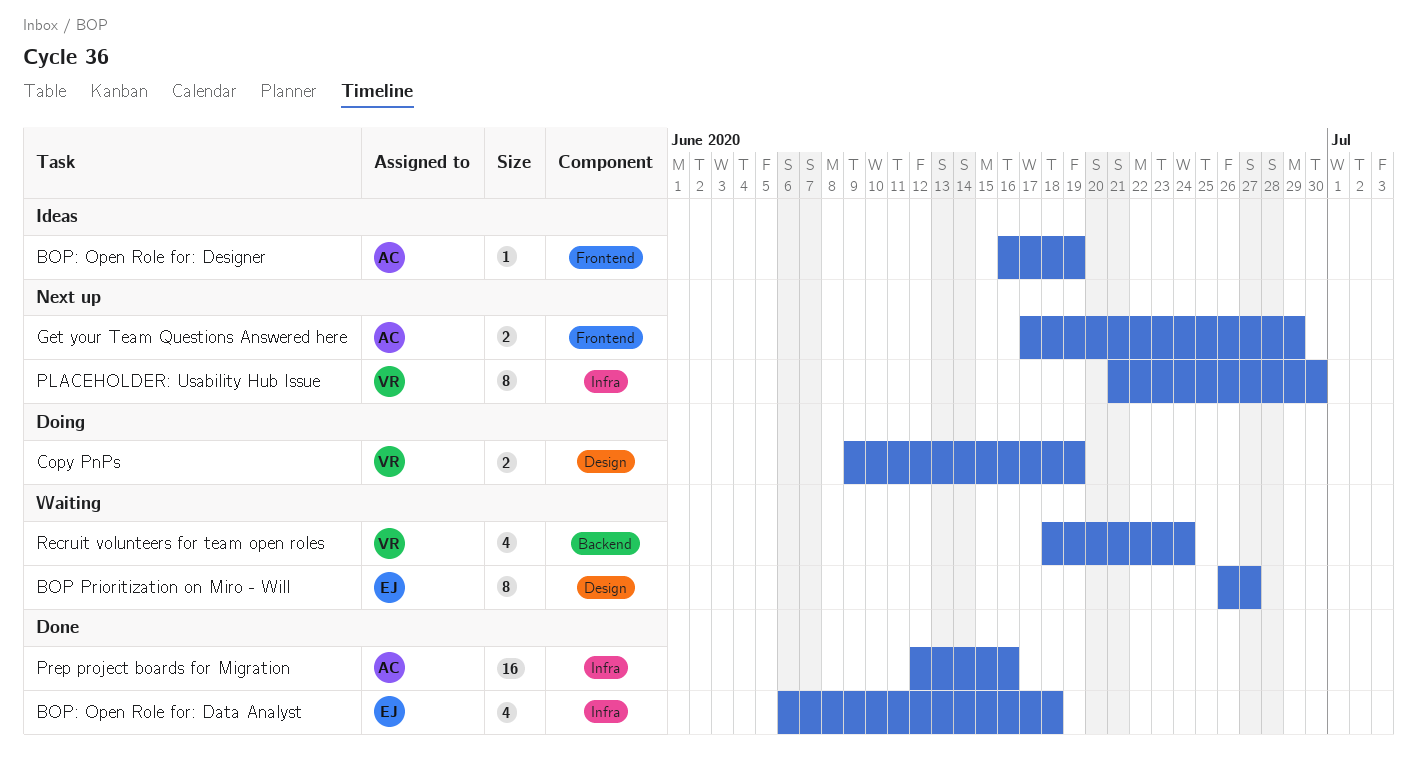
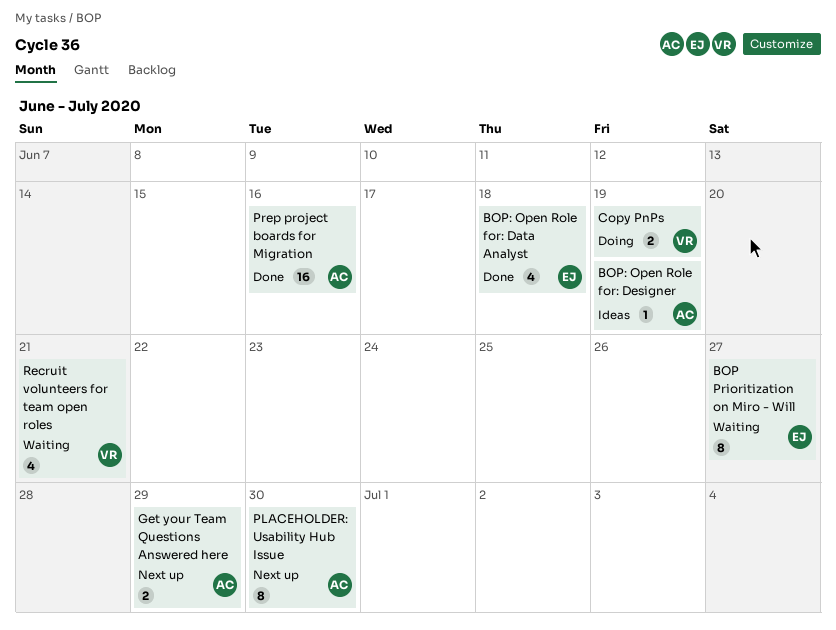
PLACEHOLDER: Usability Hub Issue, owner: VR -> AC
Recruit volunteers for team open roles, due: Jun 24 -> Jun 21

